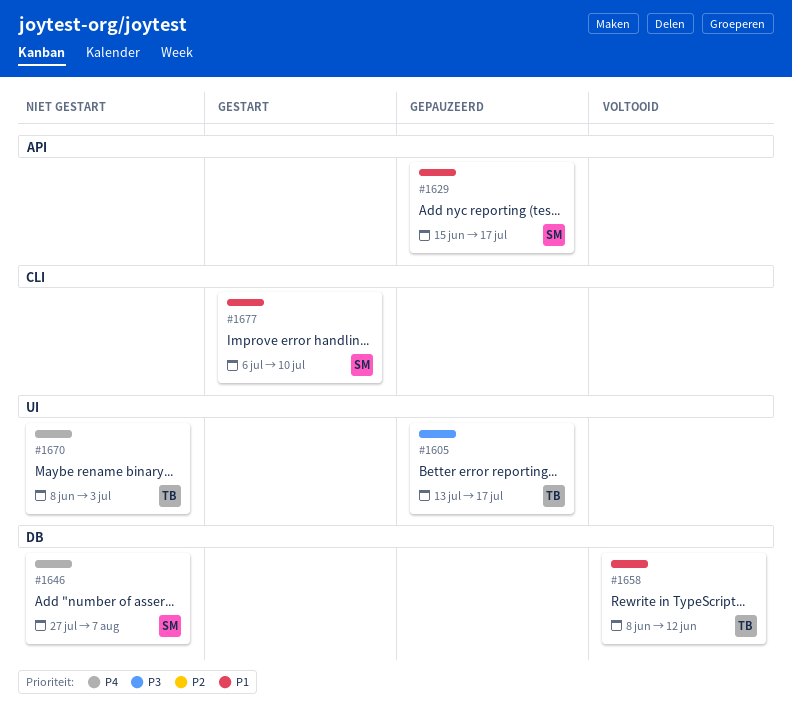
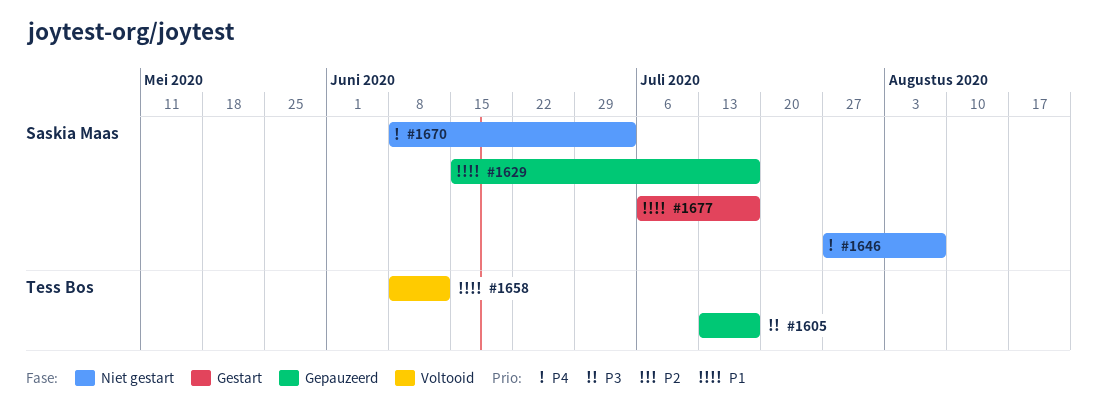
#1670, owner: Tess Bos -> Saskia Maas
#1677, due: Jul 10 -> Jul 17

